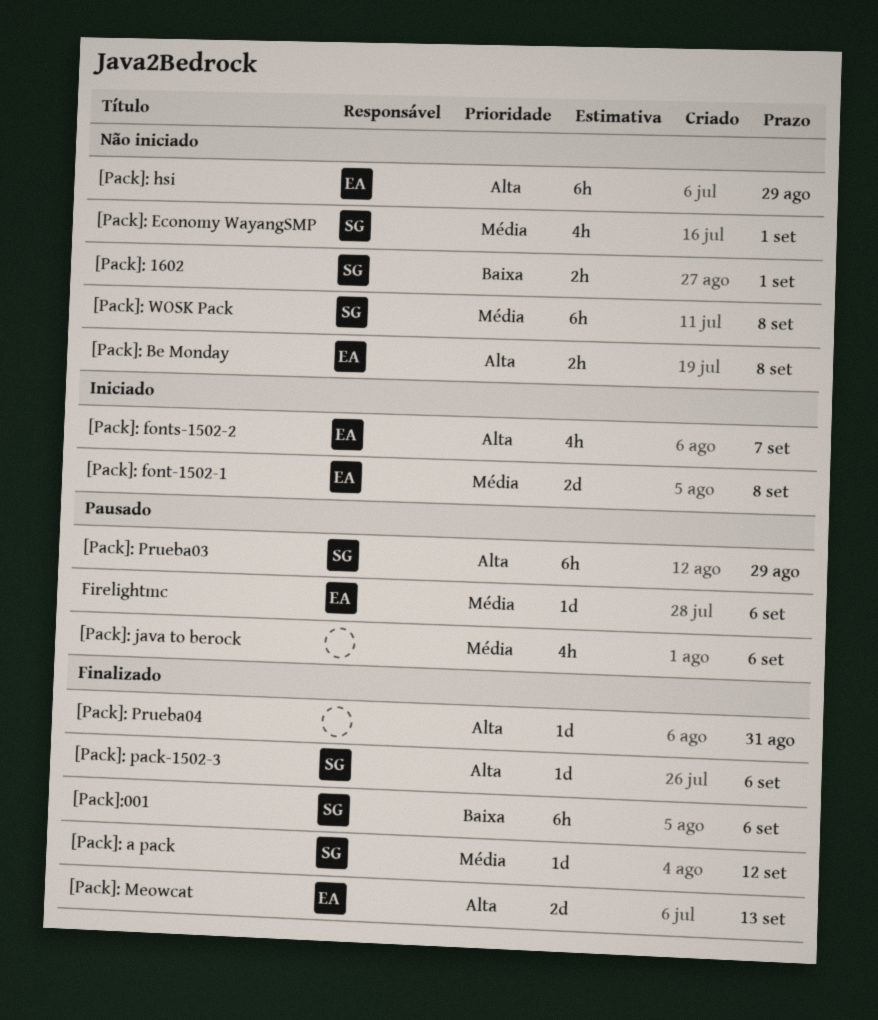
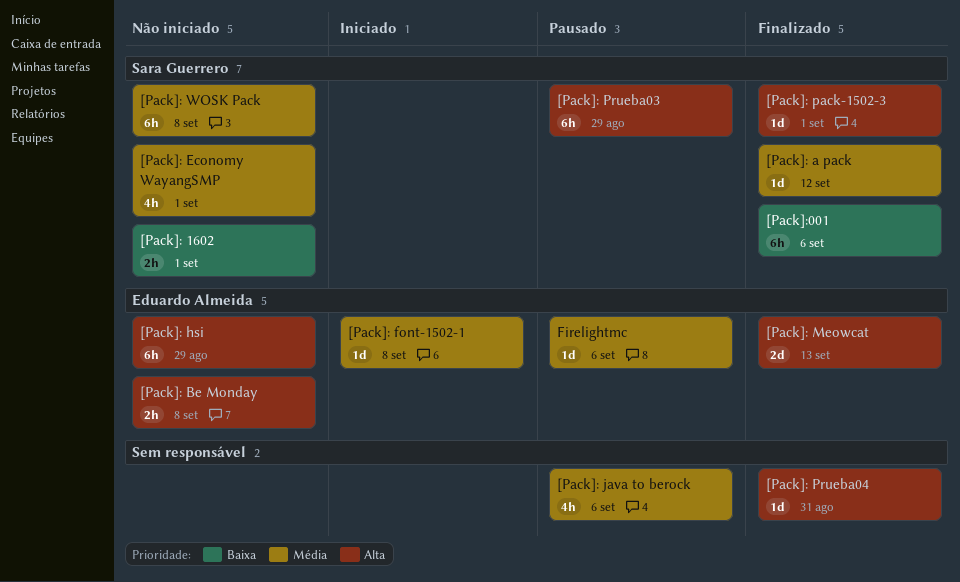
[Pack]: font-1502-1, estimate: 2d -> 1d
[Pack]: fonts-1502-2: present -> none
[Pack]: pack-1502-3, due: Sep 6 -> Sep 1

